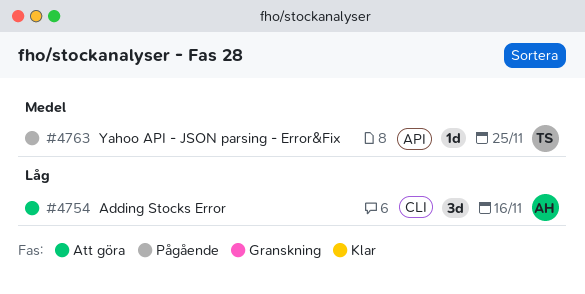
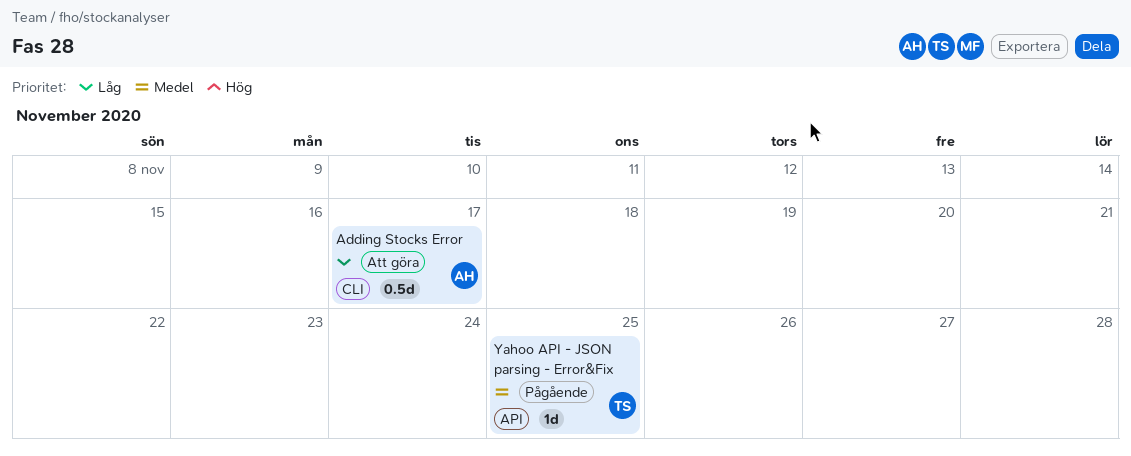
Adding Stocks Error, estimate: 3d -> 0.5d
Adding Stocks Error, due: Nov 16 -> Nov 17

